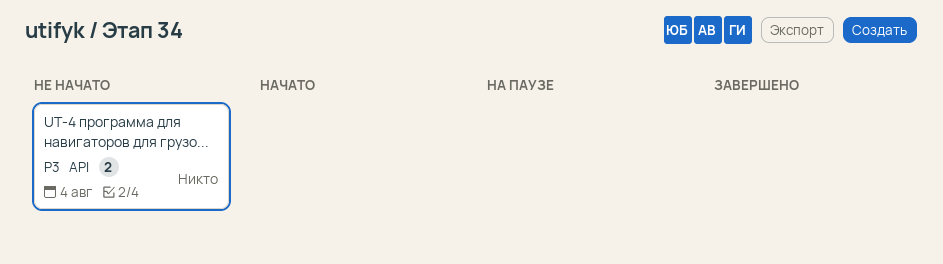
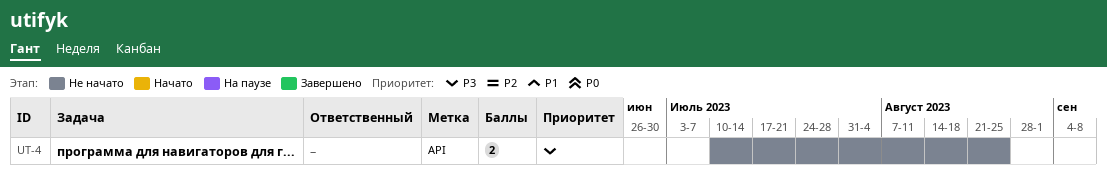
UT-4, due: Aug 4 -> Aug 25

